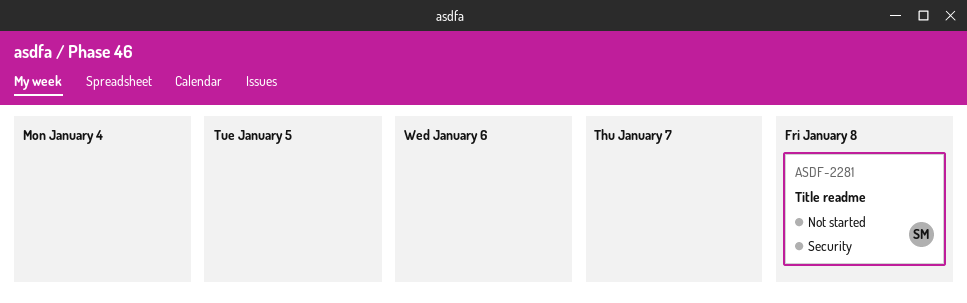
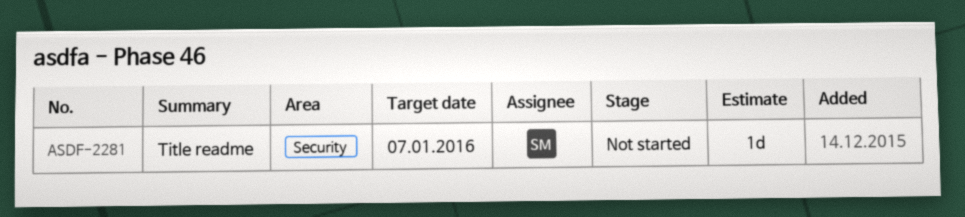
ASDF-2281, due: Jan 8 -> Jan 7

